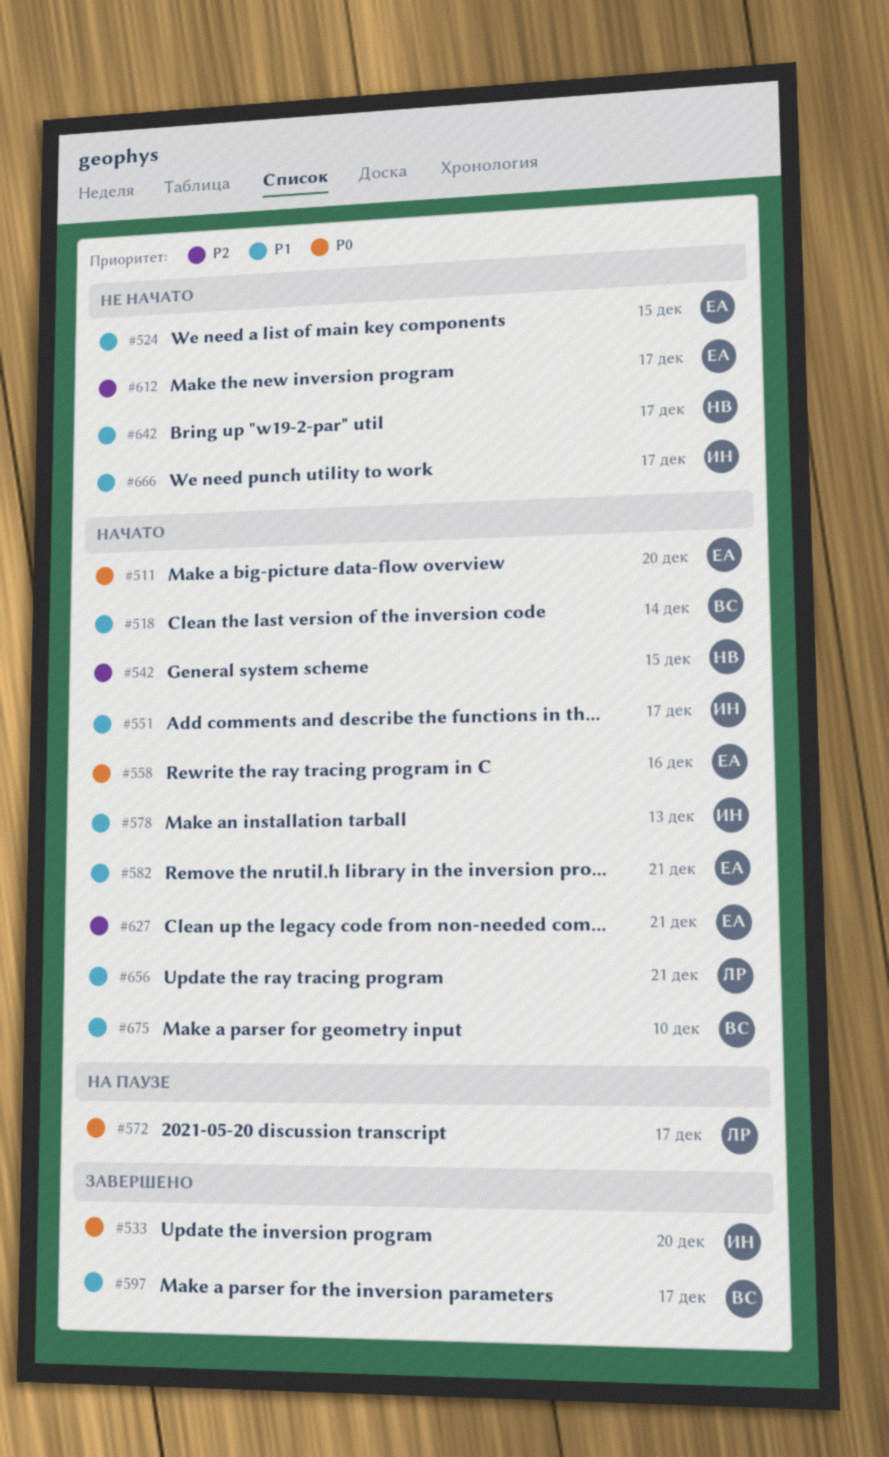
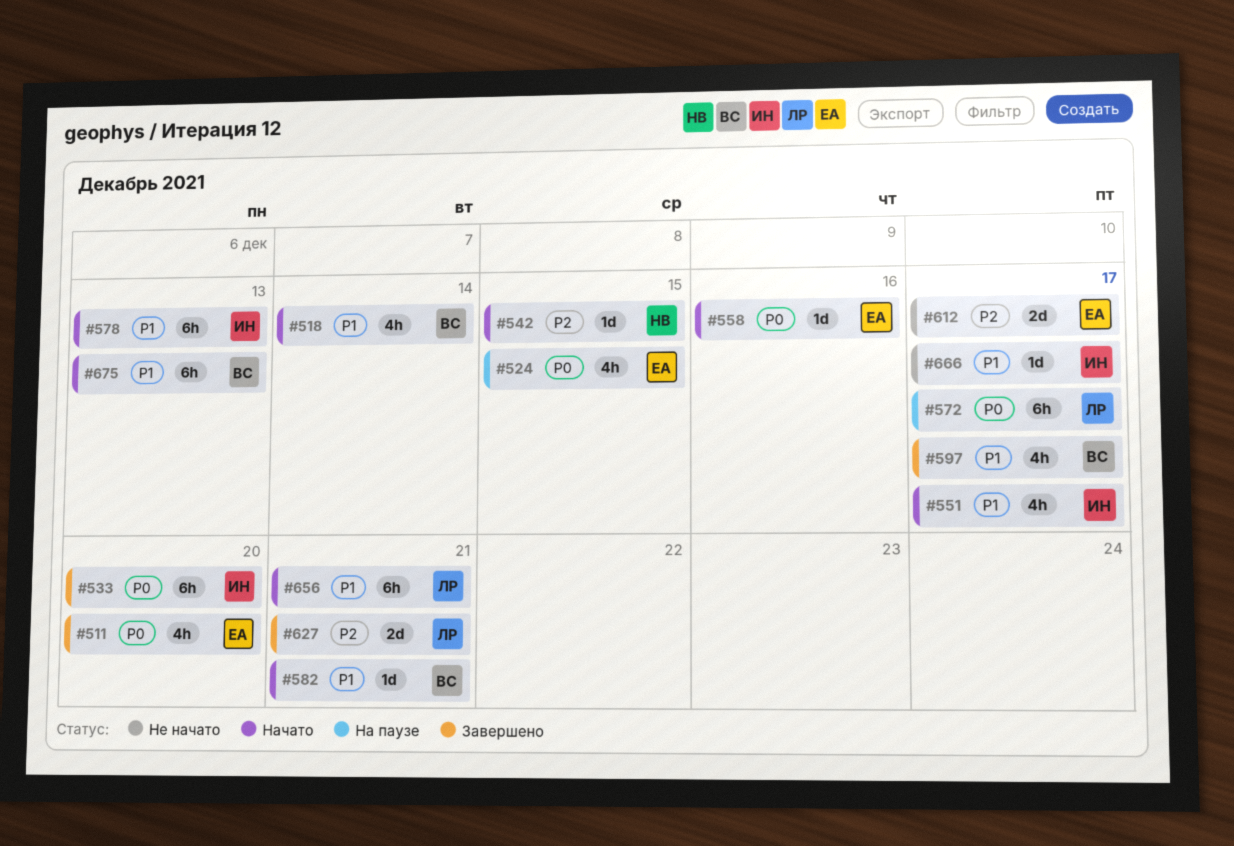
#511, status: Начато -> Завершено
#524, status: Не начато -> На паузе
#524, priority: P1 -> P0
#582, owner: ЕА -> ВС
#627, status: Начато -> Завершено
#627, owner: ЕА -> ЛР
#642: present -> none
#675, due: Dec 10 -> Dec 13

